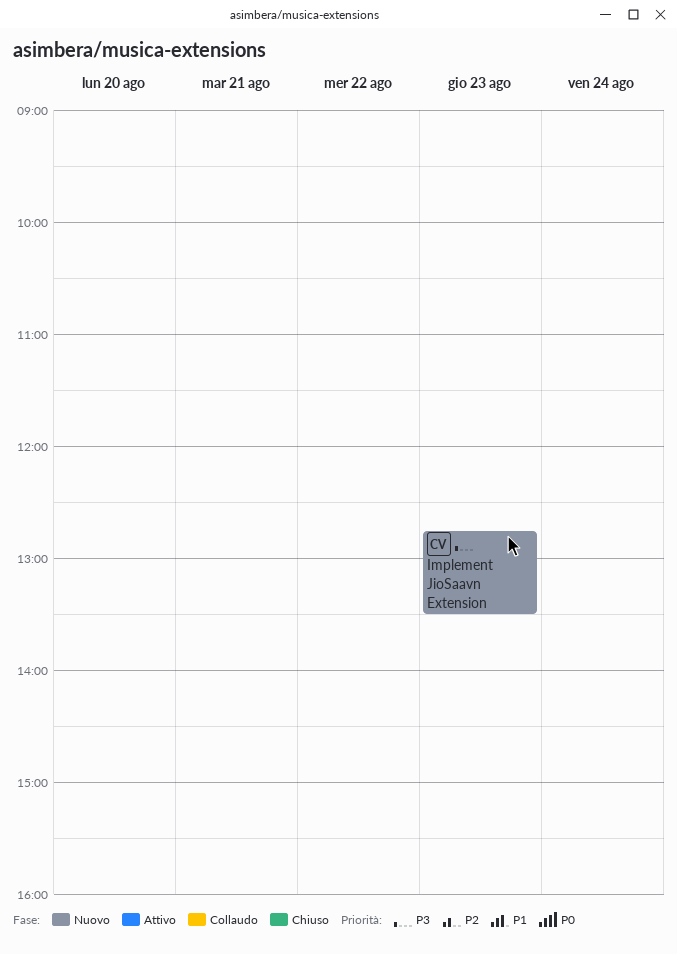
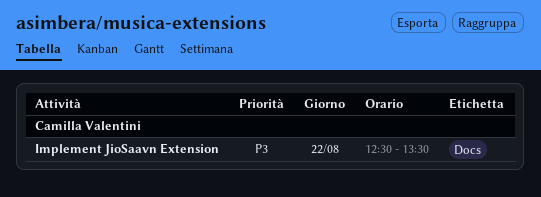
Implement JioSaavn Extension, day: Aug 23 -> Aug 22
Implement JioSaavn Extension, begins: 12:45 -> 12:30

